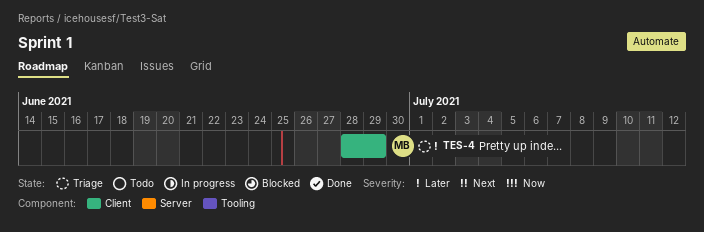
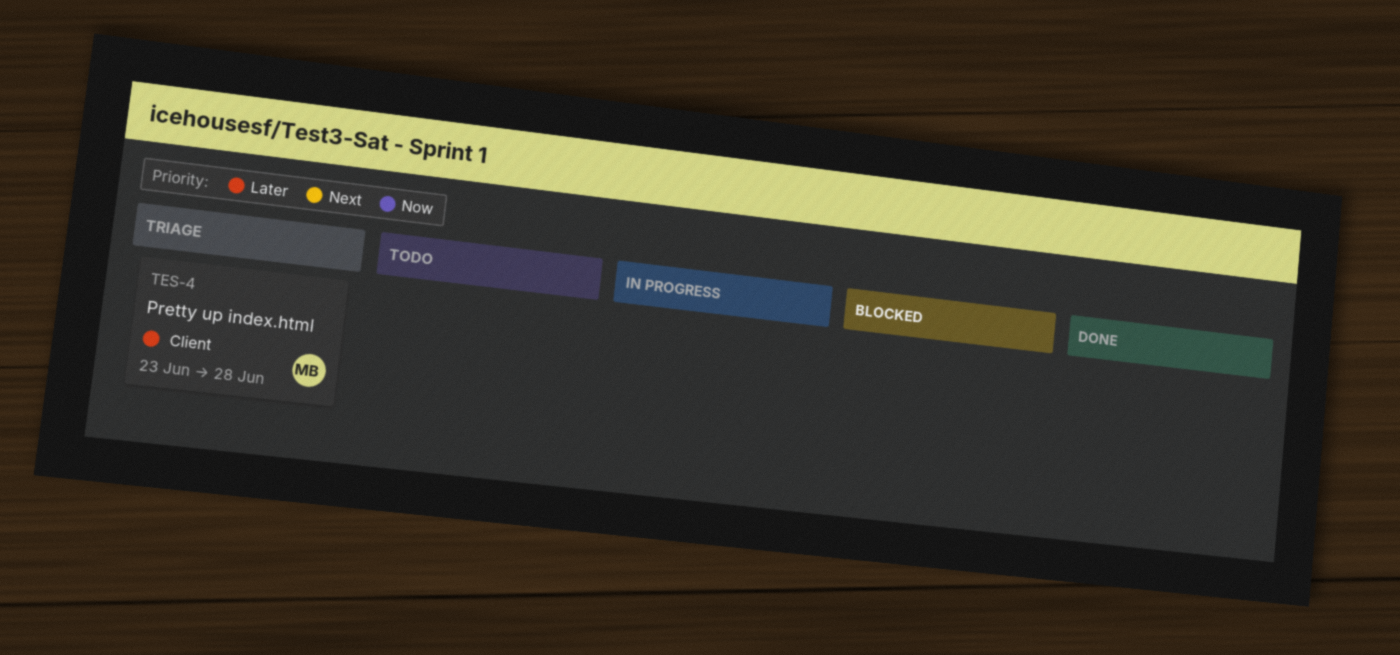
TES-4, start: Jun 28 -> Jun 23
TES-4, due: Jun 29 -> Jun 28

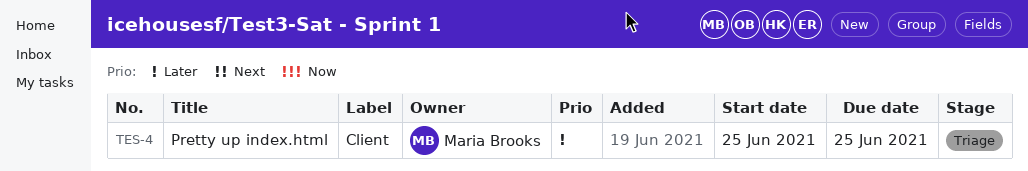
TES-4, start: Jun 23 -> Jun 25
TES-4, due: Jun 28 -> Jun 25

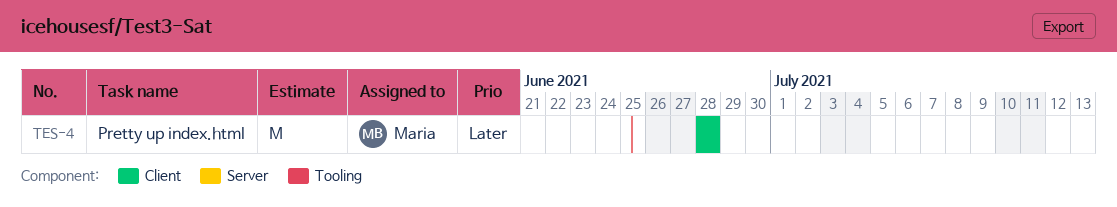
TES-4, start: Jun 25 -> Jun 28
TES-4, due: Jun 25 -> Jun 28

